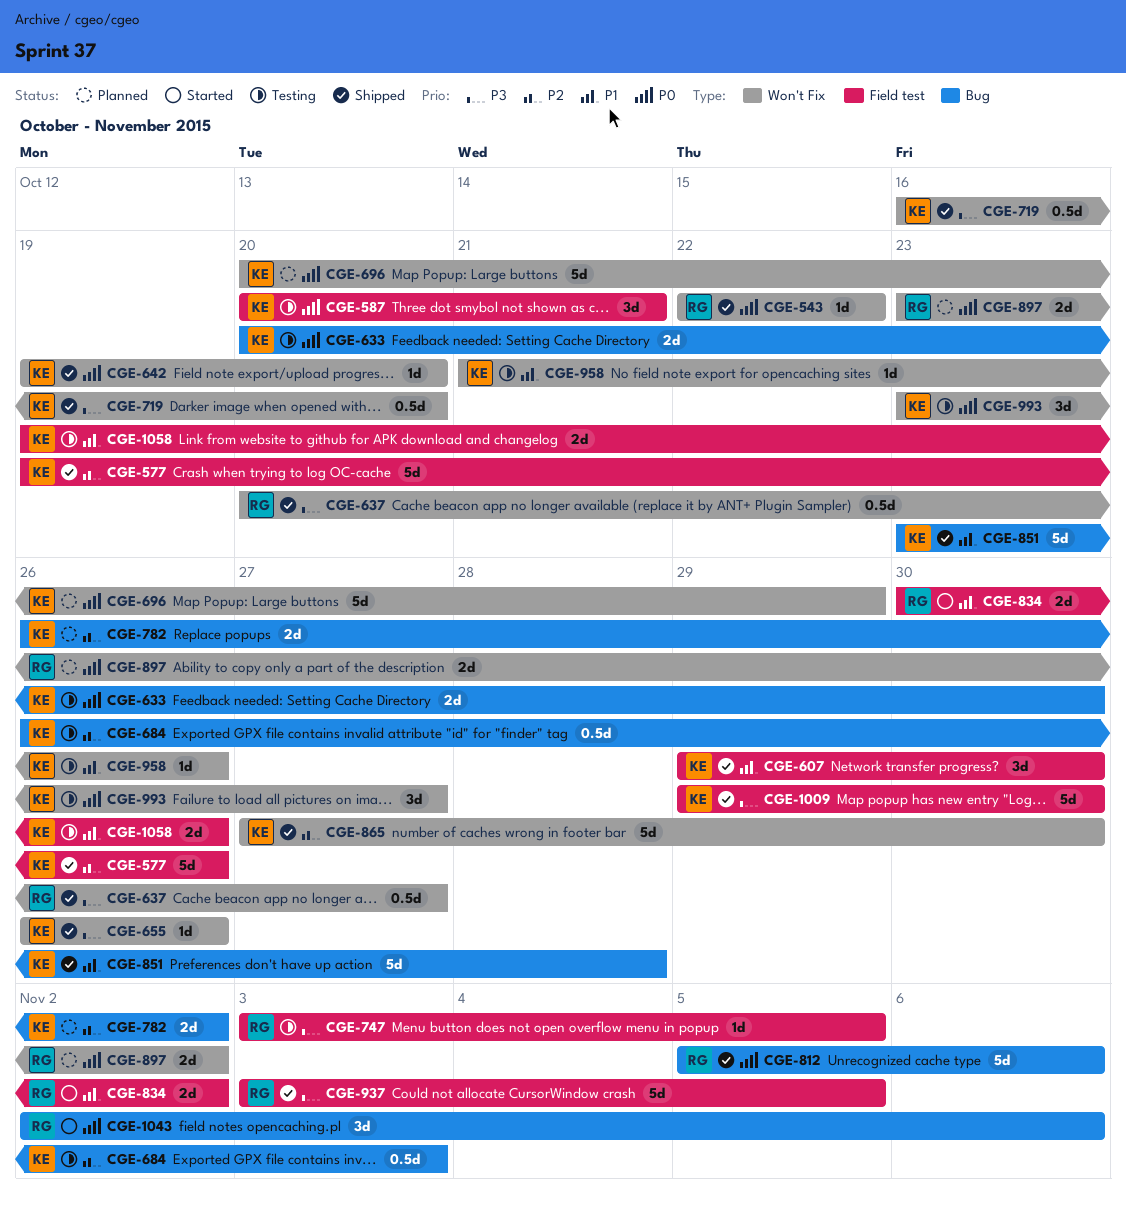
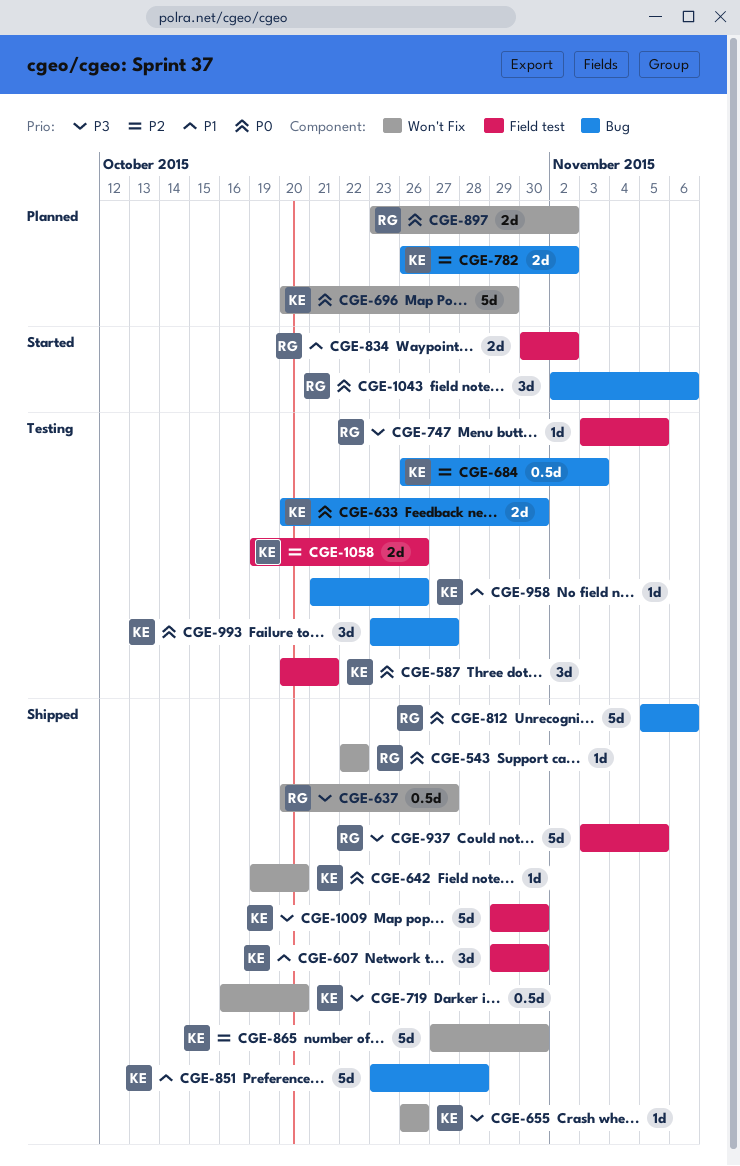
CGE-577: present -> none
CGE-958, label: Won't Fix -> Bug
CGE-993, label: Won't Fix -> Bug
CGE-1058, priority: P1 -> P2

